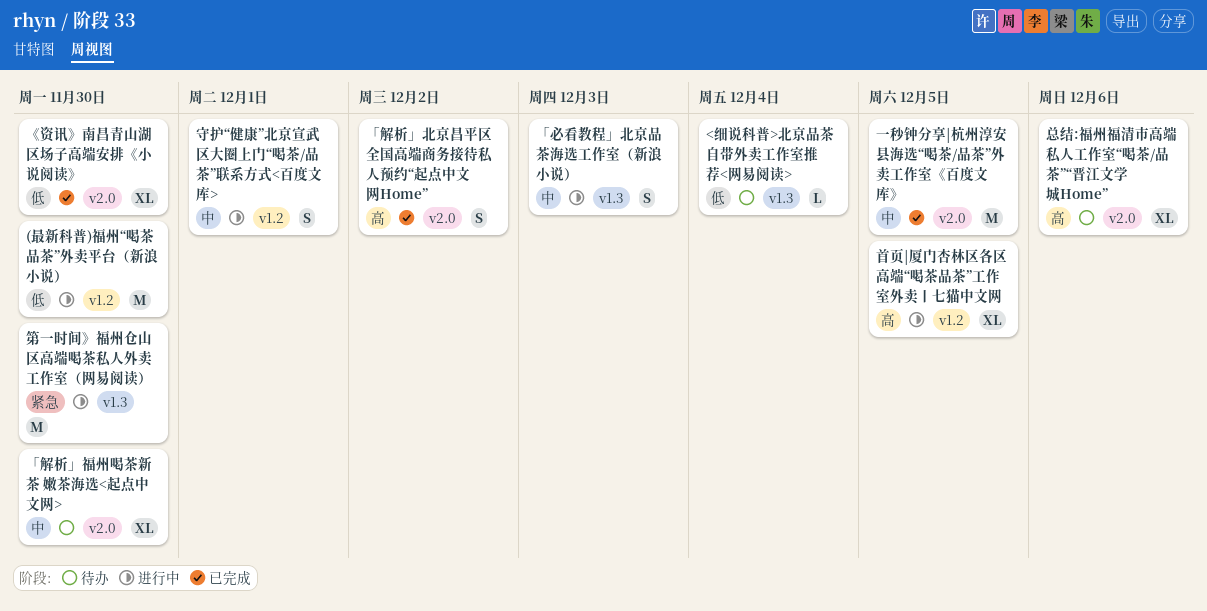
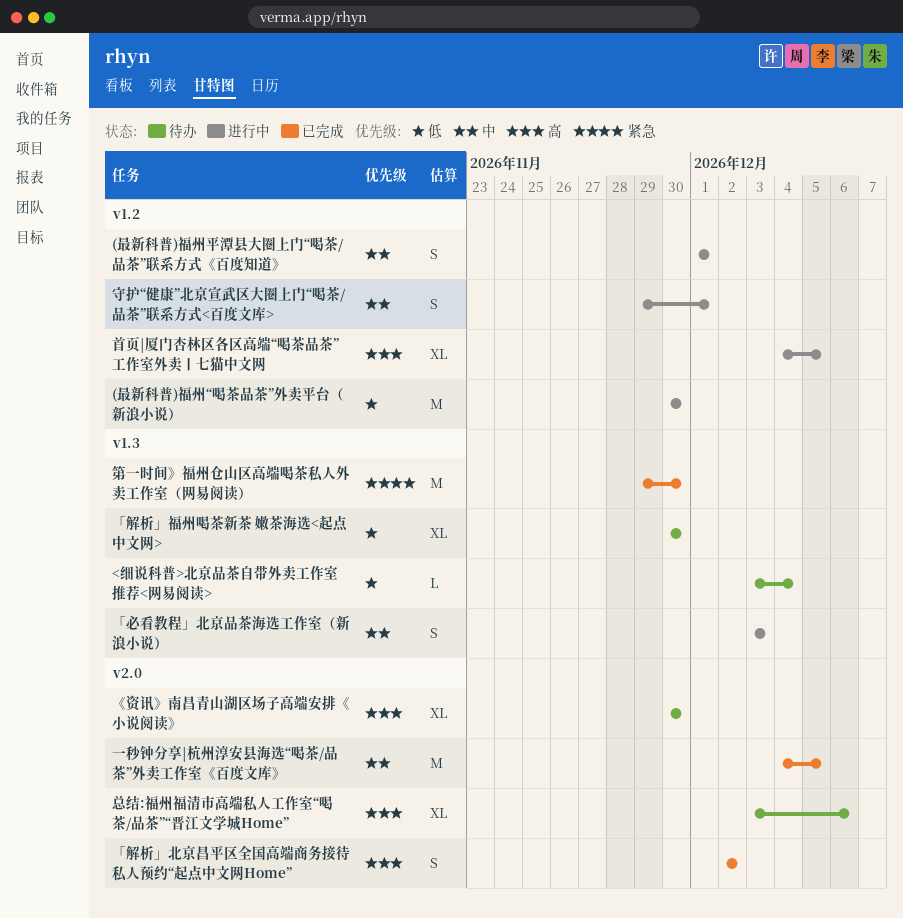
(最新科普)福州平潭县大圈上门“喝茶/品茶”联系方式《百度知道》: none -> present
《资讯》南昌青山湖区场子高端安排《小说阅读》, status: 已完成 -> 待办
《资讯》南昌青山湖区场子高端安排《小说阅读》, priority: 低 -> 高
「解析」福州喝茶新茶 嫩茶海选<起点中文网>, priority: 中 -> 低
「解析」福州喝茶新茶 嫩茶海选<起点中文网>, label: v2.0 -> v1.3
第一时间》福州仓山区高端喝茶私人外卖工作室（网易阅读）, status: 进行中 -> 已完成

